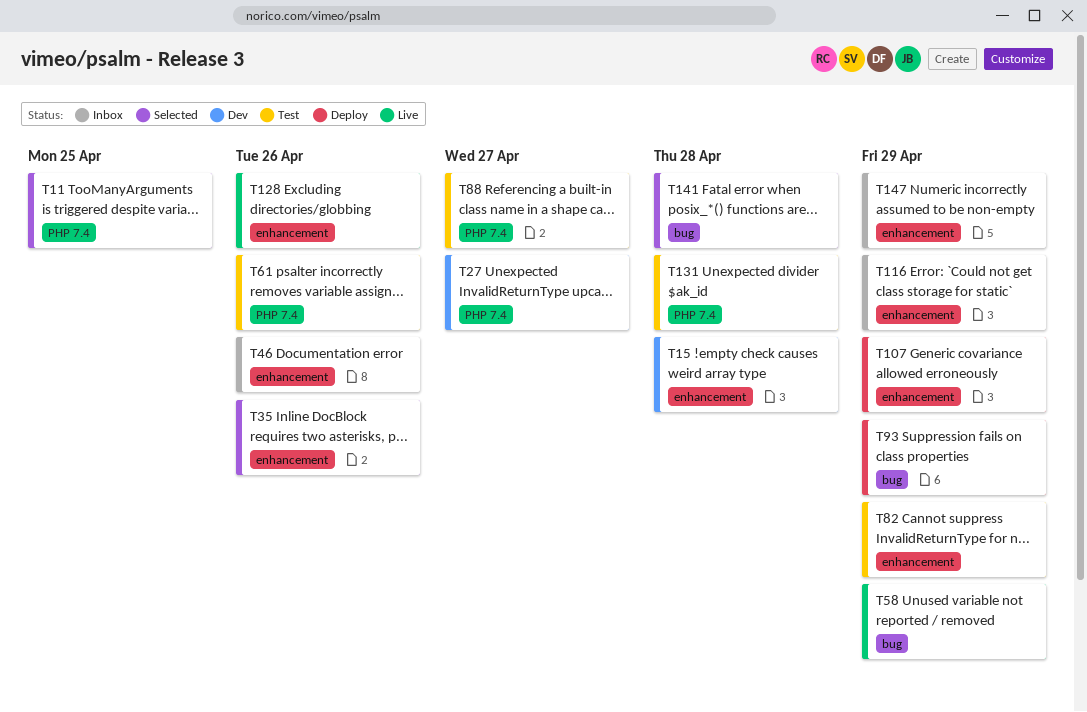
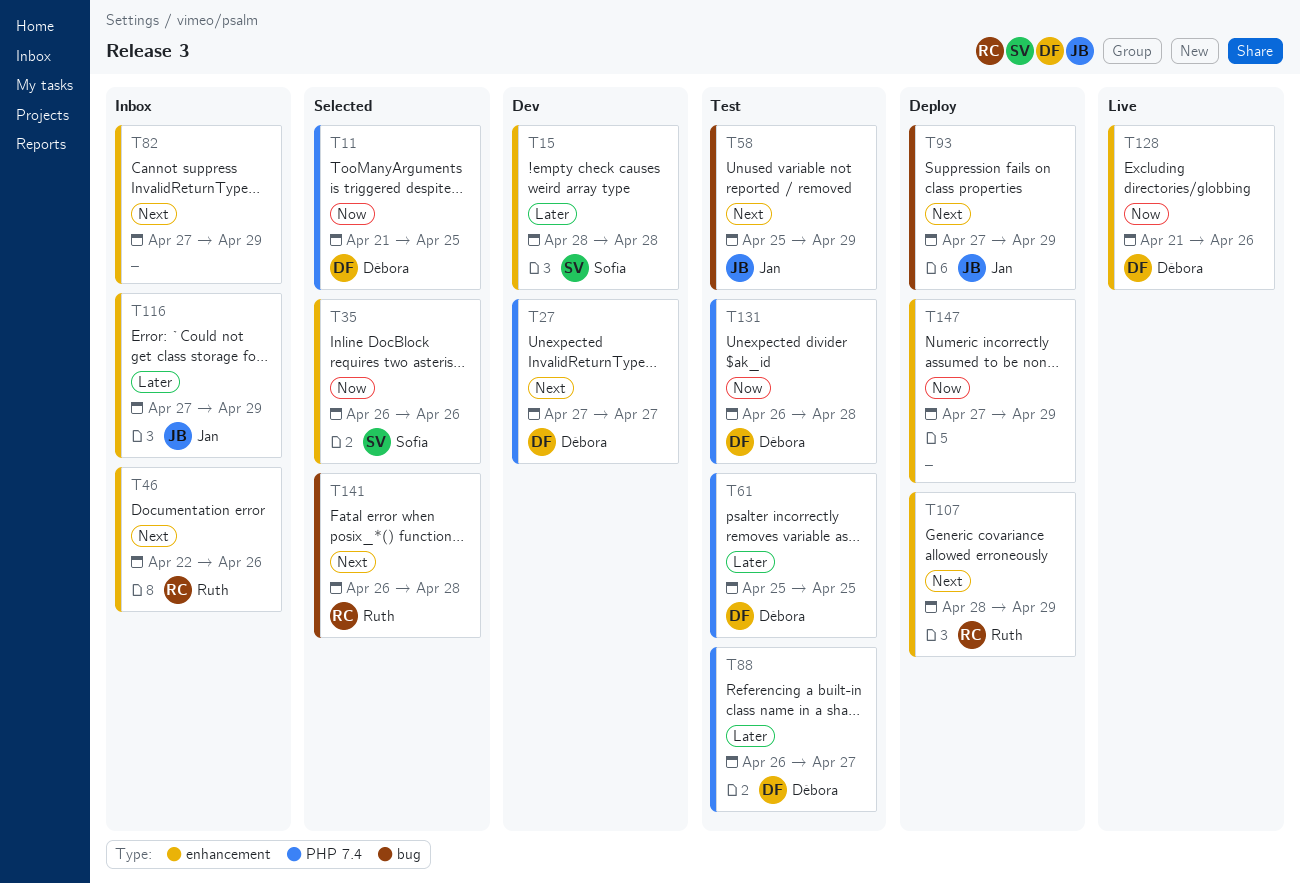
T58, status: Live -> Test
T61, due: Apr 26 -> Apr 25
T82, status: Test -> Inbox
T147, status: Inbox -> Deploy

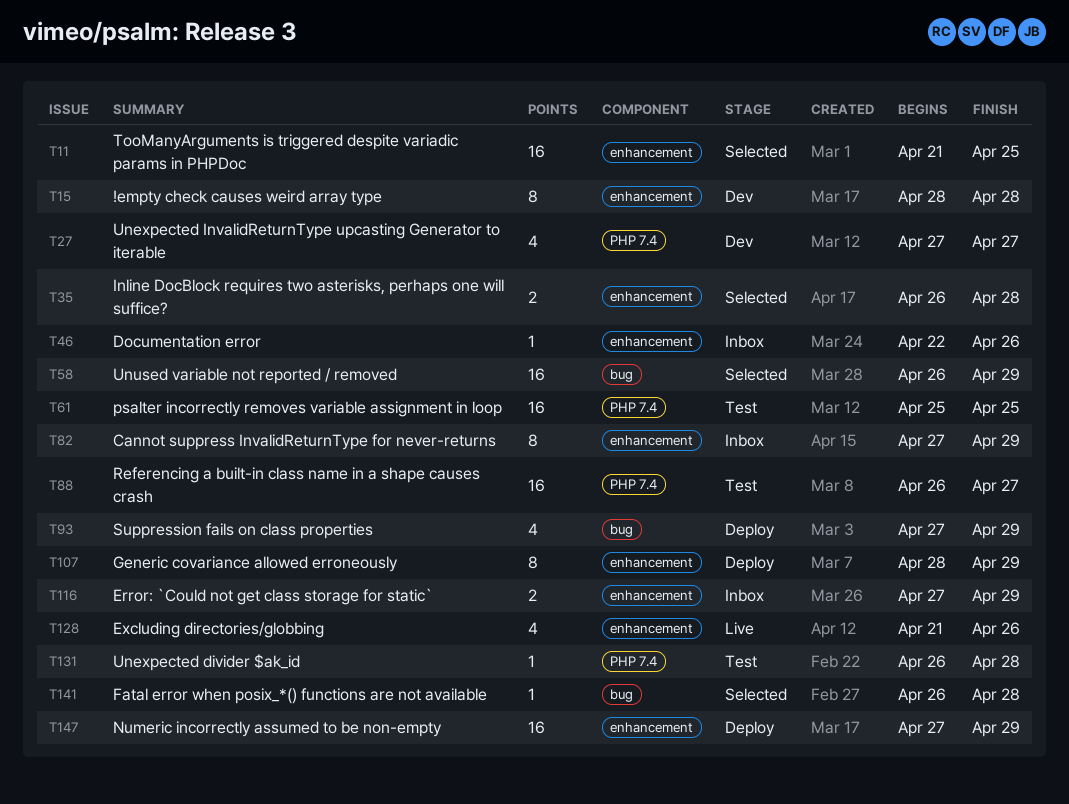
T11, label: PHP 7.4 -> enhancement
T35, due: Apr 26 -> Apr 28
T58, status: Test -> Selected
T58, start: Apr 25 -> Apr 26

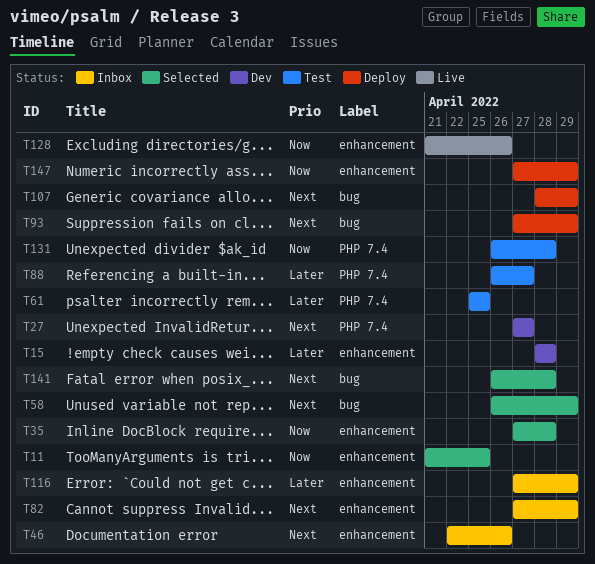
T35, start: Apr 26 -> Apr 27
T107, label: enhancement -> bug

